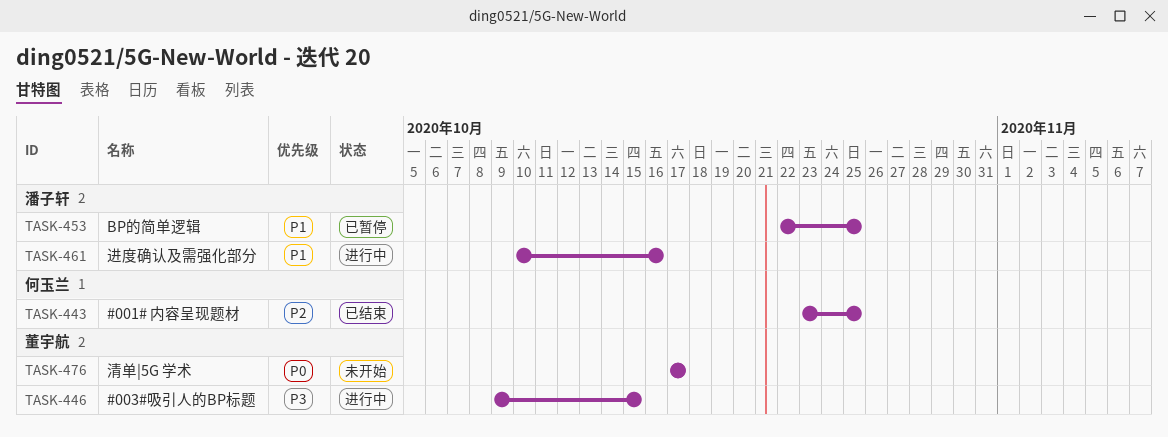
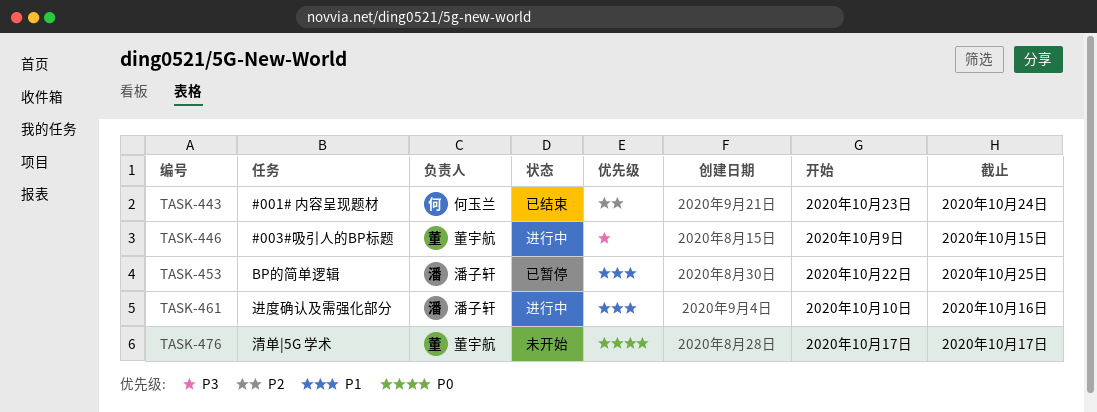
TASK-443, due: Oct 25 -> Oct 24

